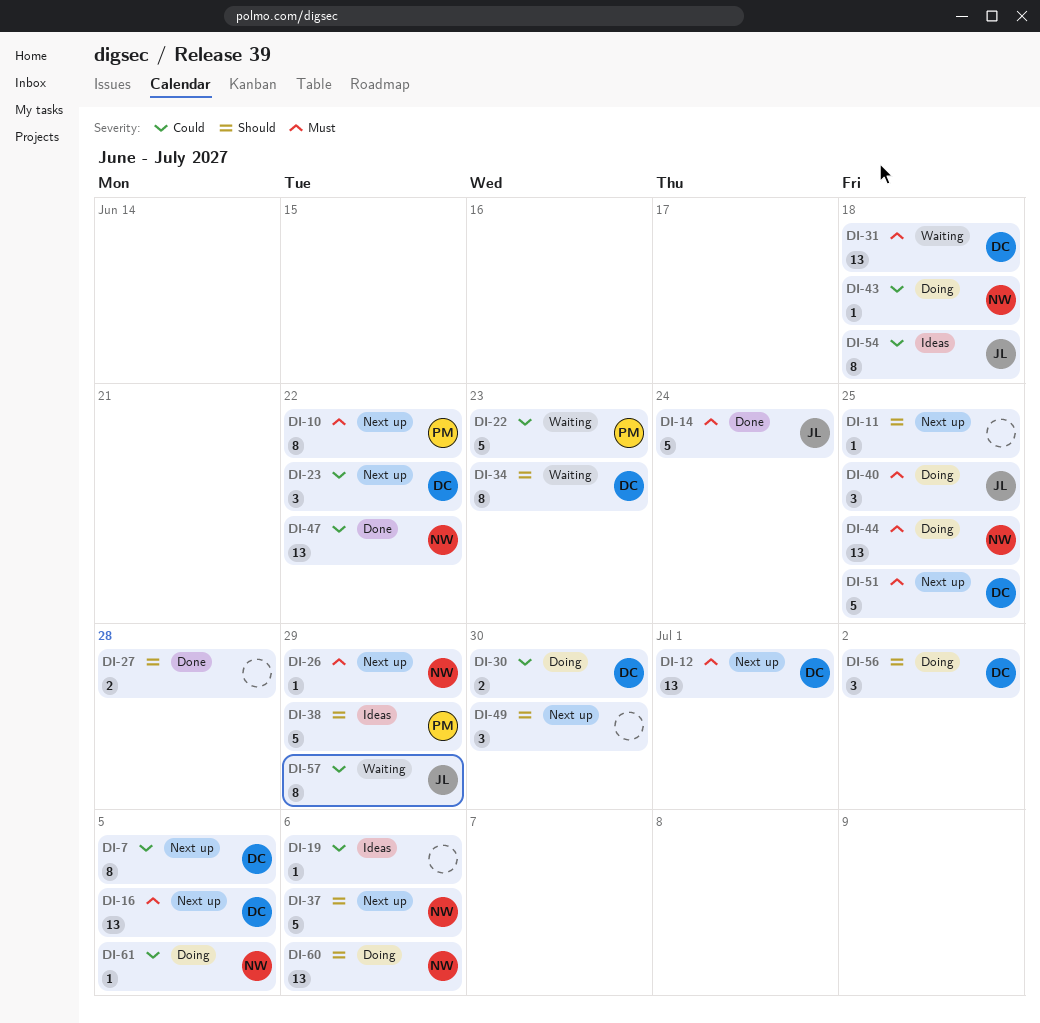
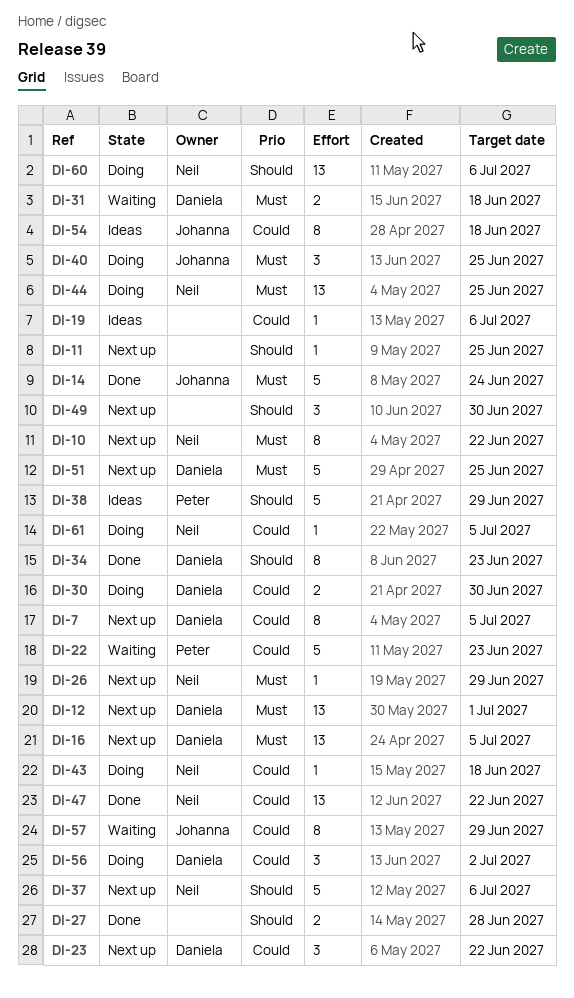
DI-10, owner: Peter -> Neil
DI-31, estimate: 13 -> 2
DI-34, status: Waiting -> Done
DI-56, priority: Should -> Could

